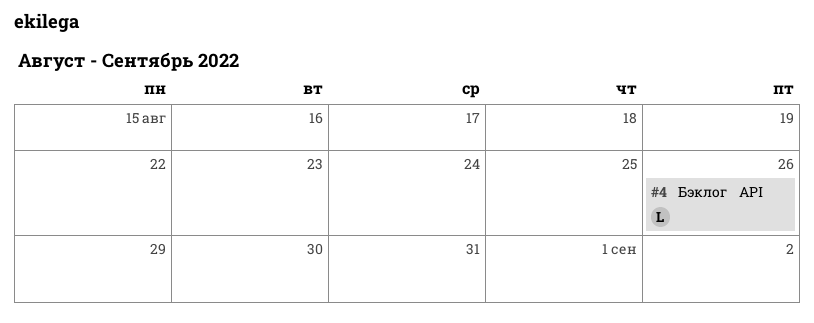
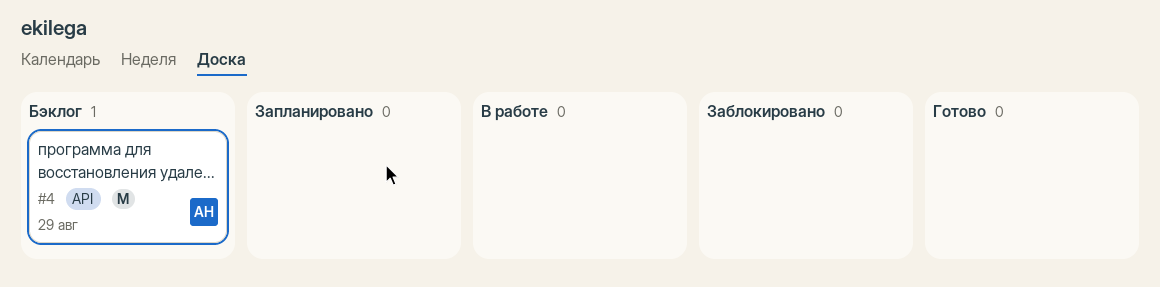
#4, estimate: L -> M
#4, due: Aug 26 -> Aug 29

